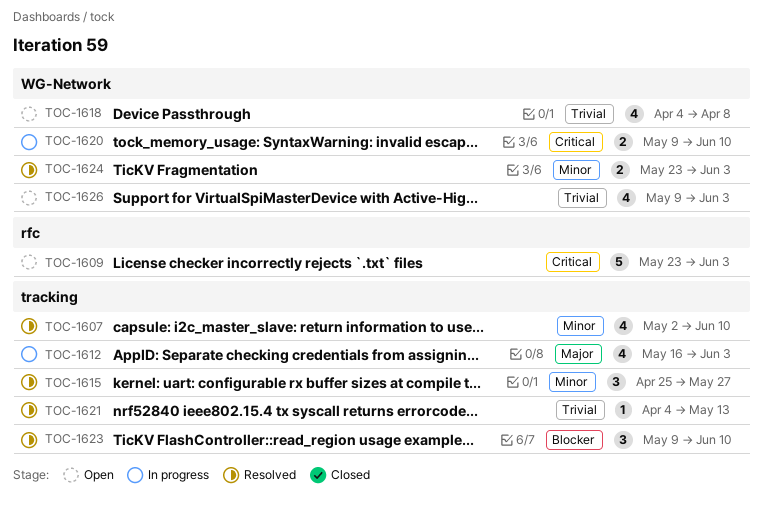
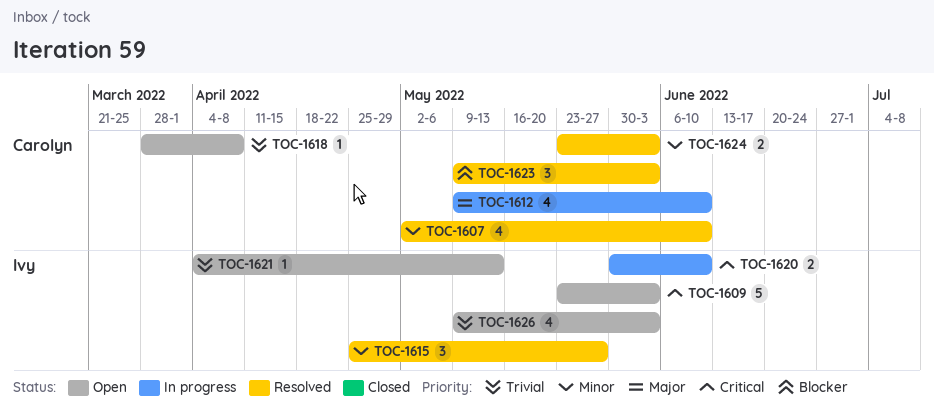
TOC-1612, start: May 16 -> May 9
TOC-1612, due: Jun 3 -> Jun 10
TOC-1618, estimate: 4 -> 1
TOC-1618, start: Apr 4 -> Mar 28
TOC-1620, start: May 9 -> May 30
TOC-1621, status: Resolved -> Open
TOC-1623, due: Jun 10 -> Jun 3

